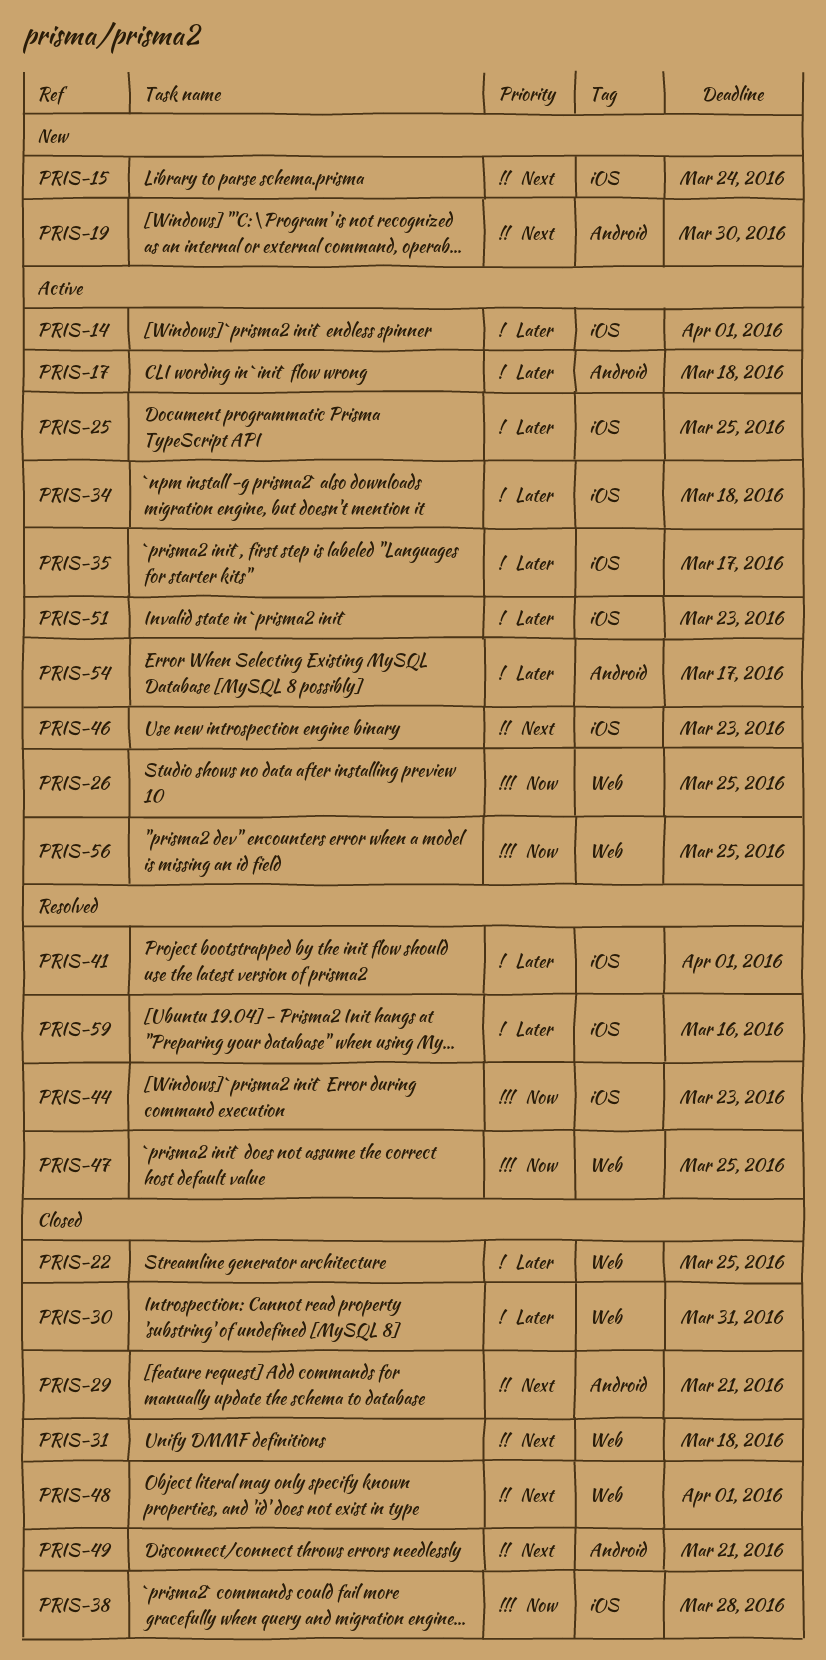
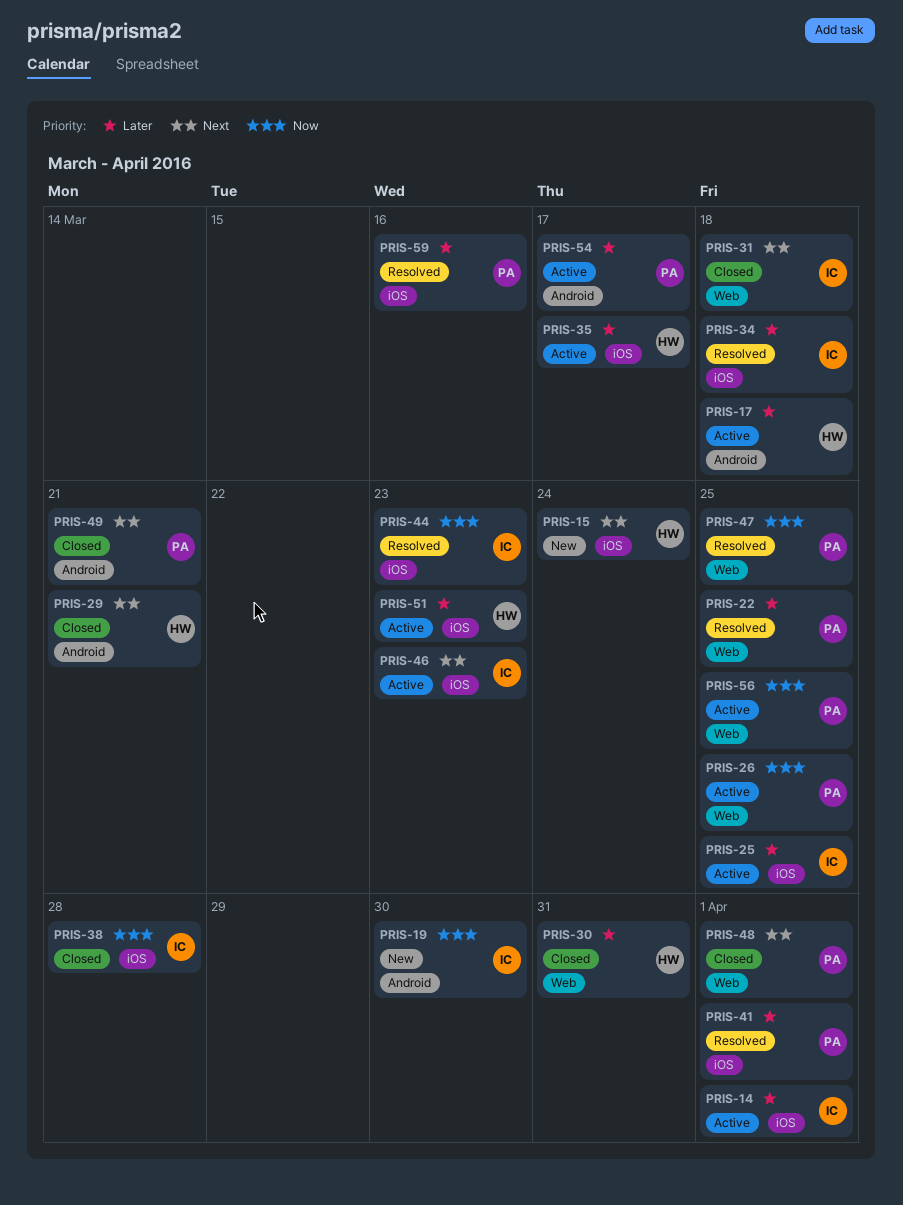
PRIS-19, priority: Next -> Now
PRIS-22, status: Closed -> Resolved
PRIS-34, status: Active -> Resolved

